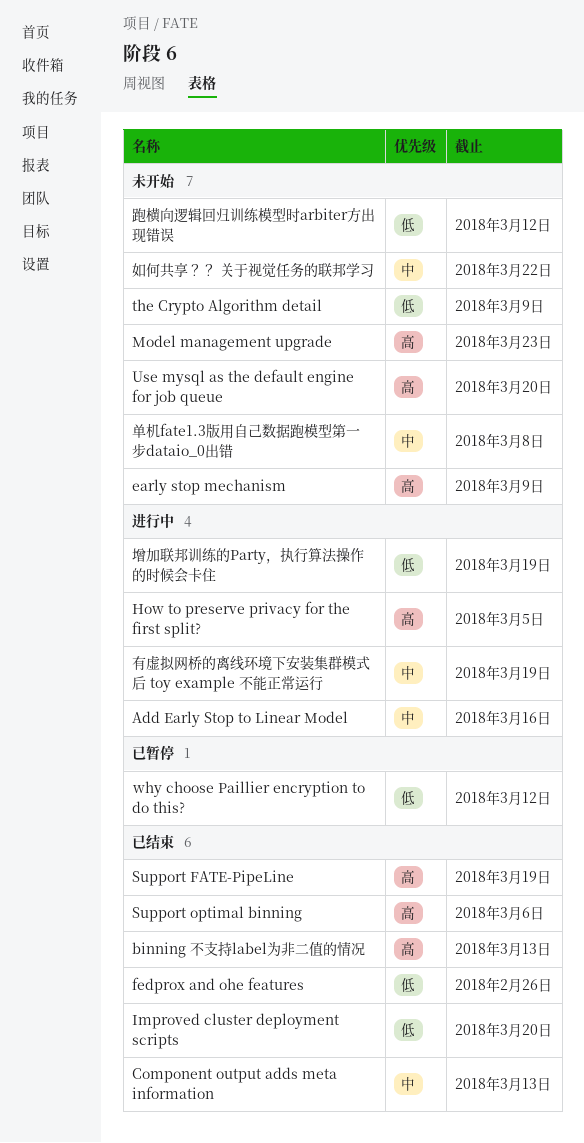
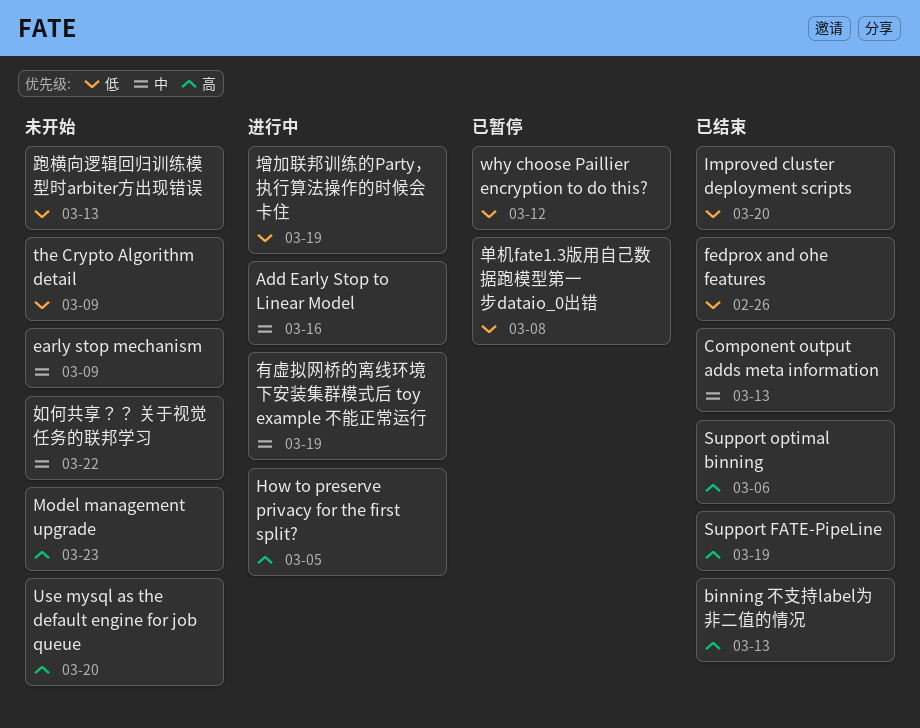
early stop mechanism, priority: 高 -> 中
单机fate1.3版用自己数据跑模型第一步dataio_0出错, status: 未开始 -> 已暂停
单机fate1.3版用自己数据跑模型第一步dataio_0出错, priority: 中 -> 低
跑横向逻辑回归训练模型时arbiter方出现错误, due: Mar 12 -> Mar 13

